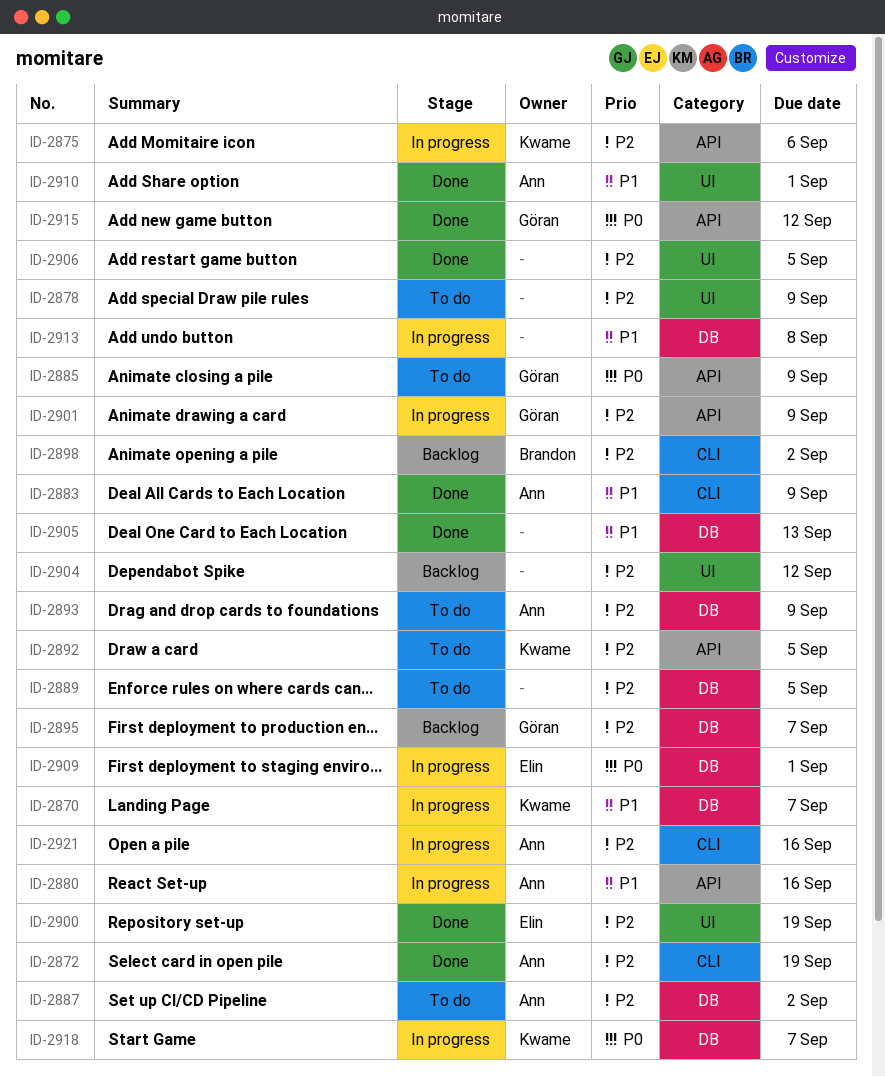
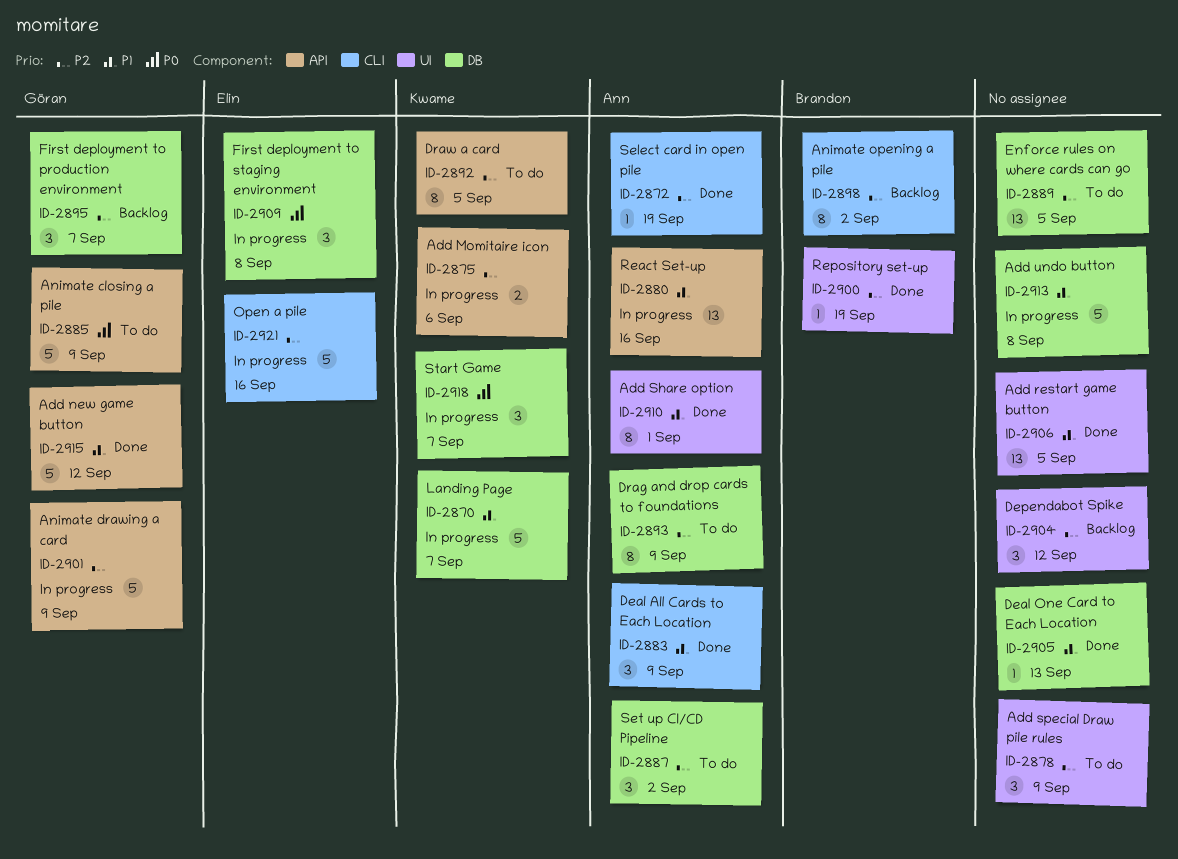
ID-2900, owner: Elin -> Brandon
ID-2906, priority: P2 -> P1
ID-2909, due: Sep 1 -> Sep 8
ID-2915, priority: P0 -> P1
ID-2921, owner: Ann -> Elin

